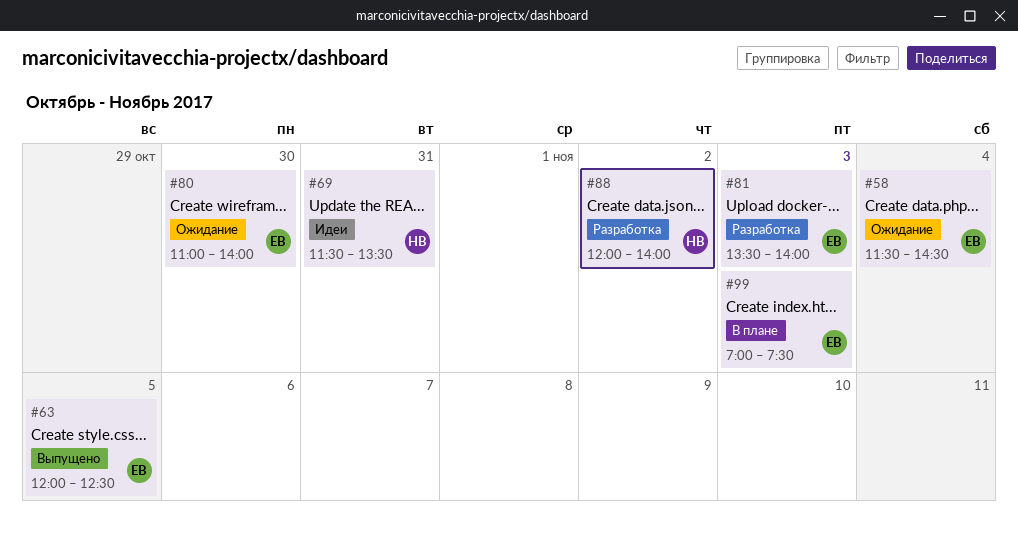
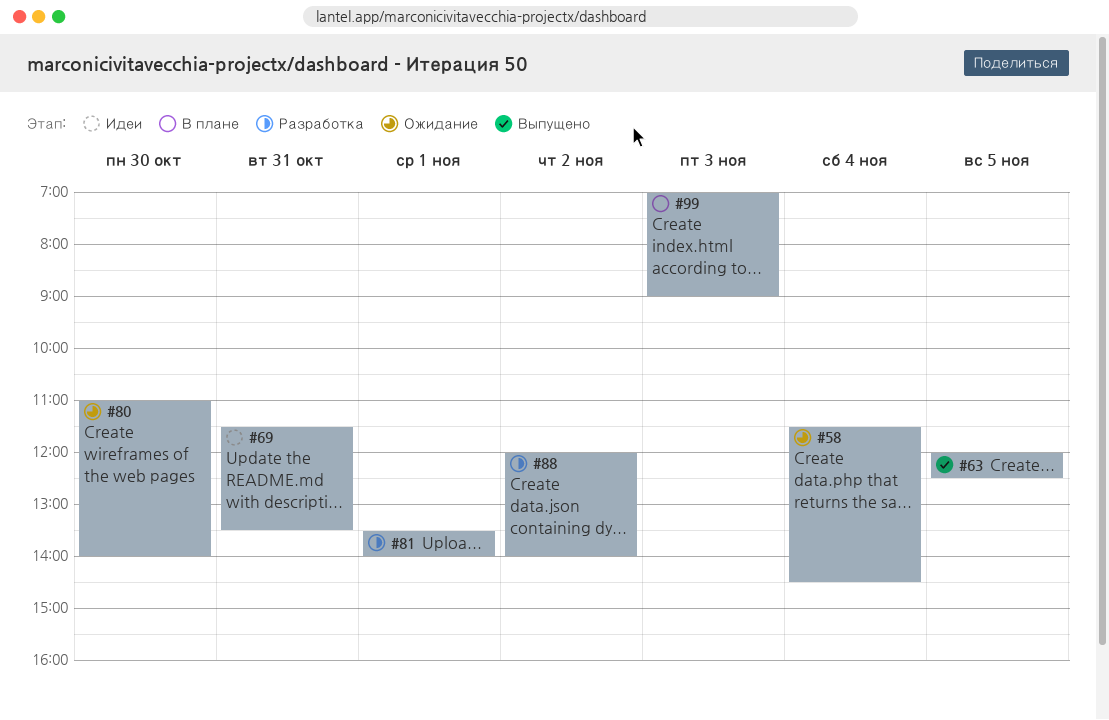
#81, day: Nov 3 -> Nov 1
#99, ends: 07:30 -> 09:00

